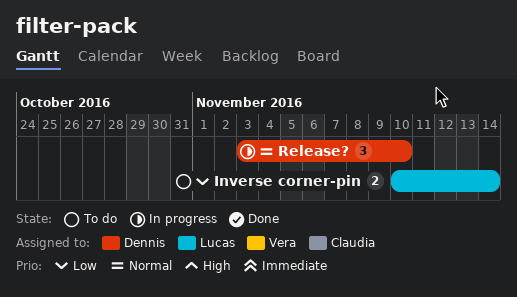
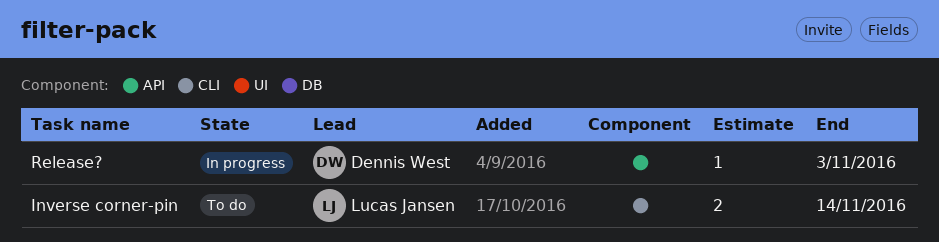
Release?, estimate: 3 -> 1
Release?, due: Nov 10 -> Nov 3

